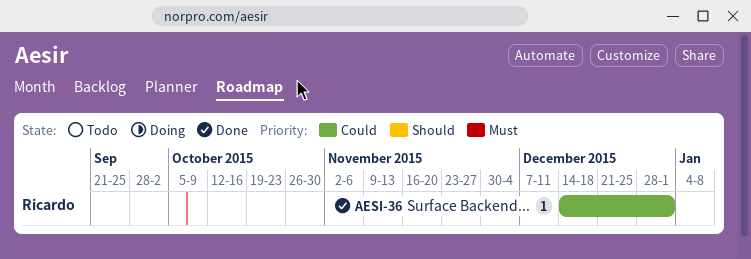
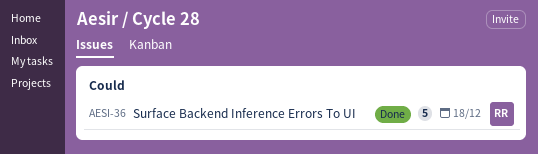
AESI-36, estimate: 1 -> 5
AESI-36, due: Jan 1 -> Dec 18

